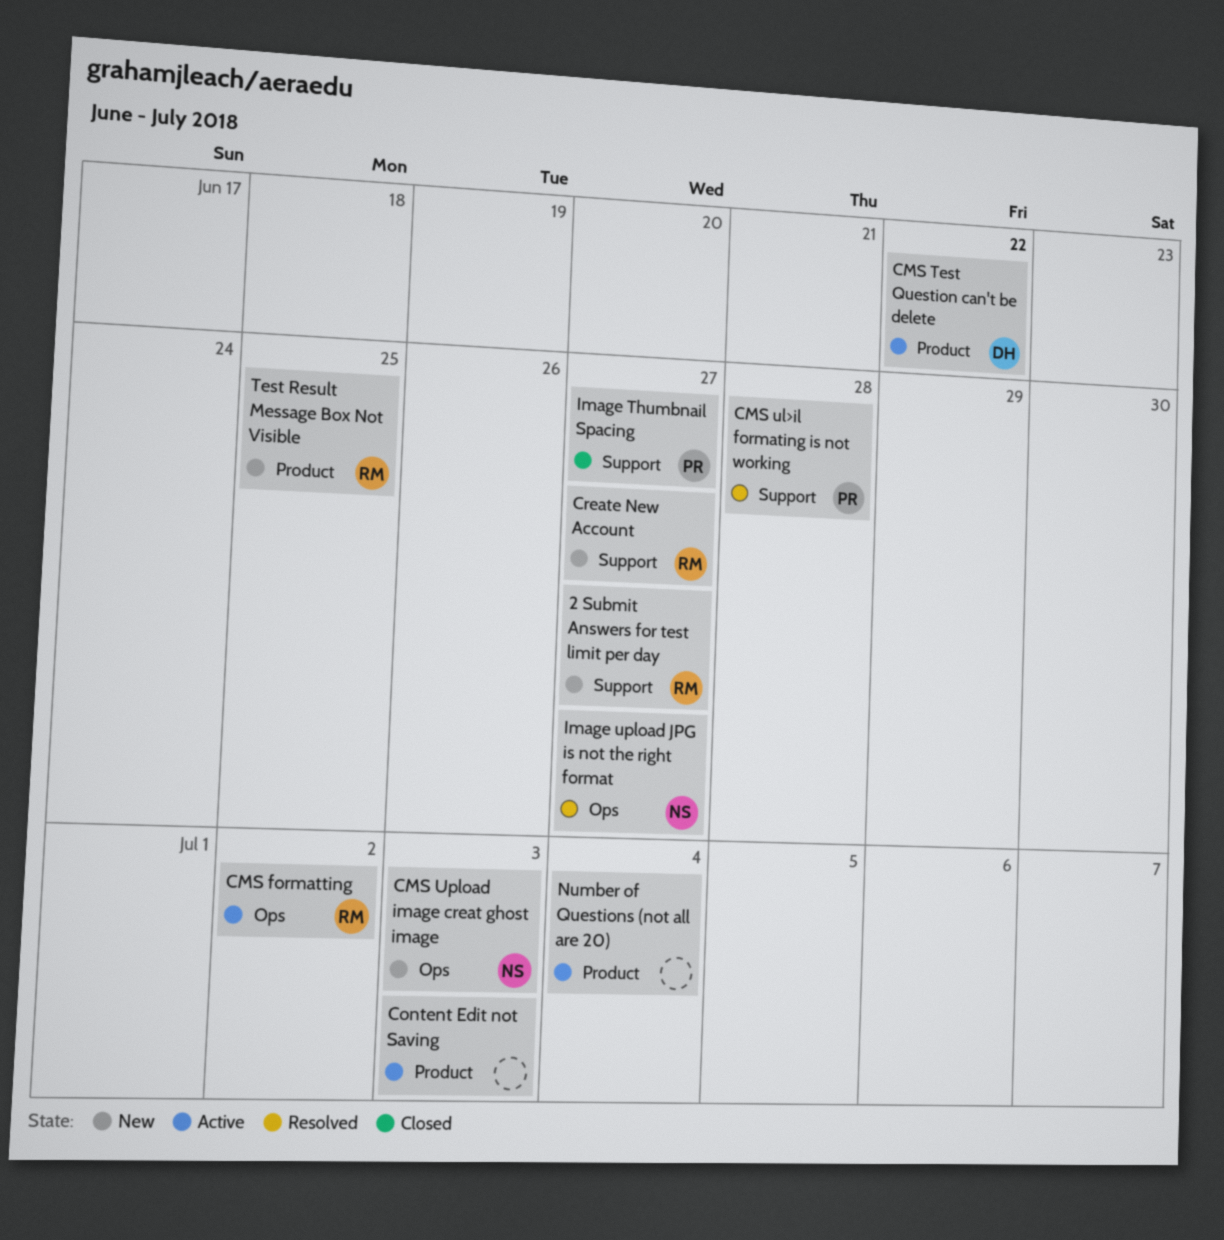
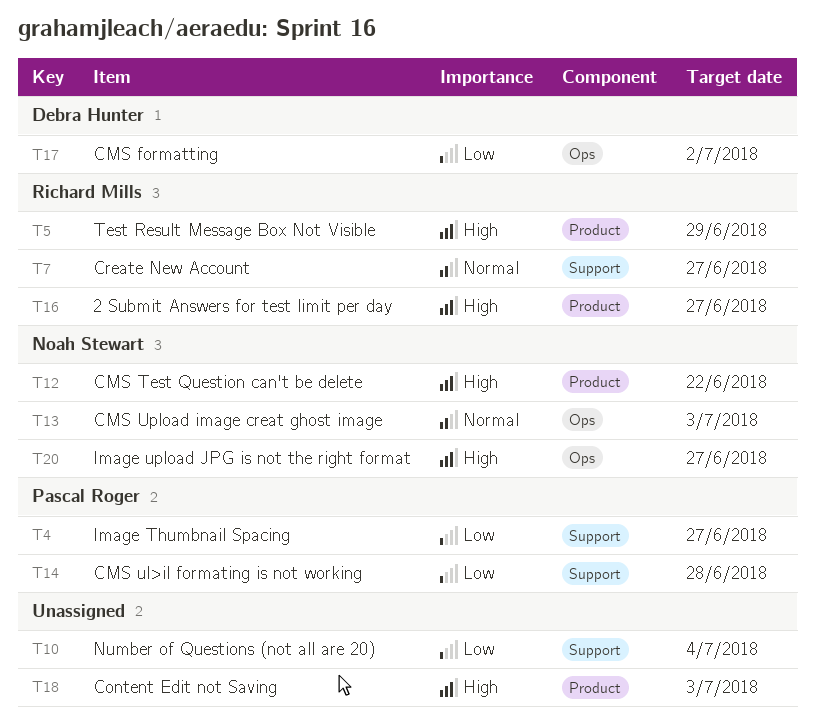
2 Submit Answers for test limit per day, label: Support -> Product
CMS formatting, owner: Richard Mills -> Debra Hunter
CMS Test Question can't be delete, owner: Debra Hunter -> Noah Stewart
Number of Questions (not all are 20), label: Product -> Support
Test Result Message Box Not Visible, due: Jun 25 -> Jun 29

